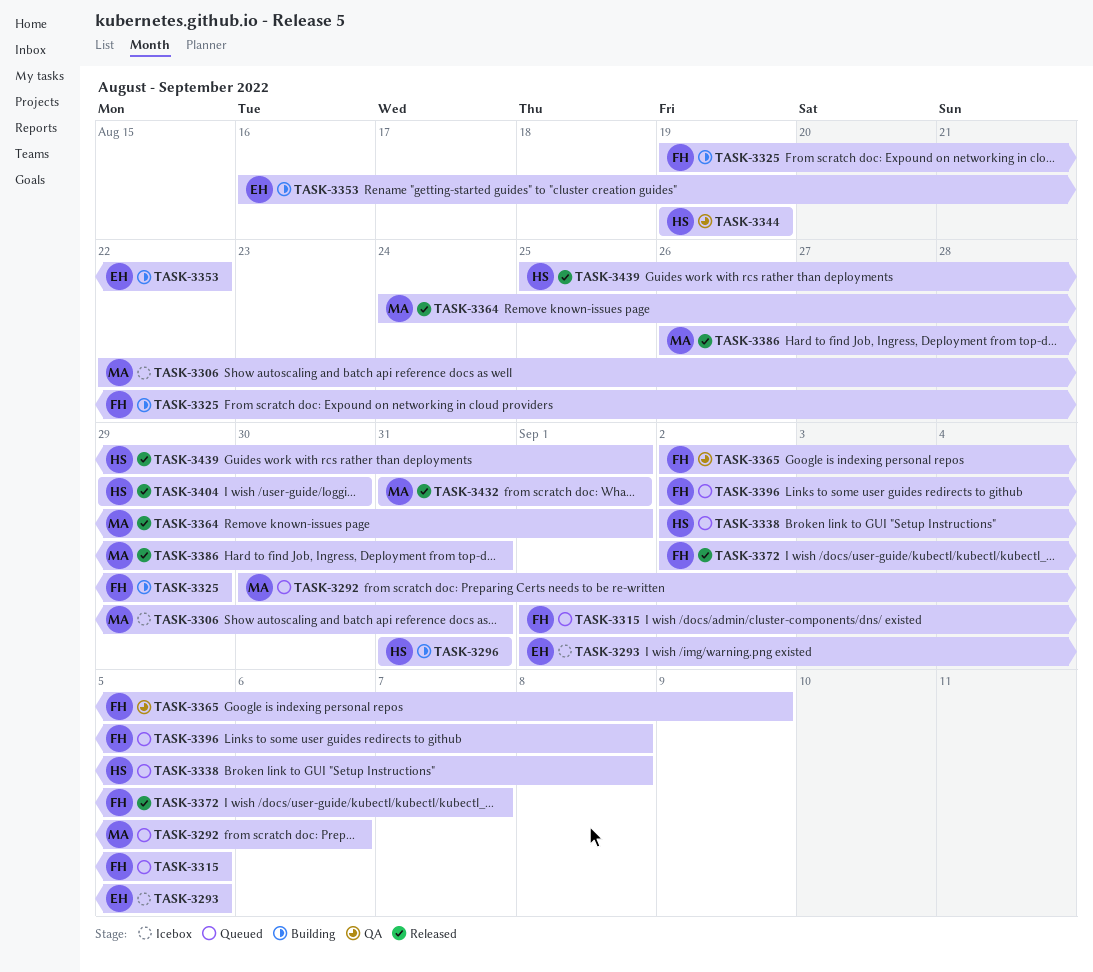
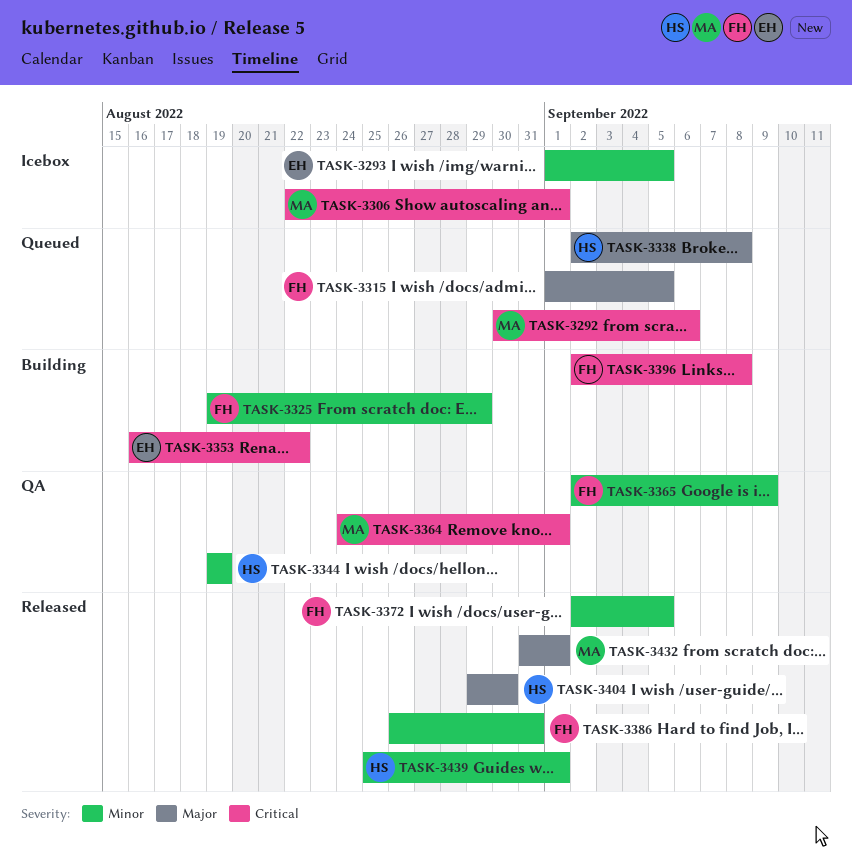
TASK-3296: present -> none
TASK-3306, due: Aug 31 -> Sep 1
TASK-3364, status: Released -> QA
TASK-3372, due: Sep 7 -> Sep 5
TASK-3386, owner: MA -> FH
TASK-3396, status: Queued -> Building

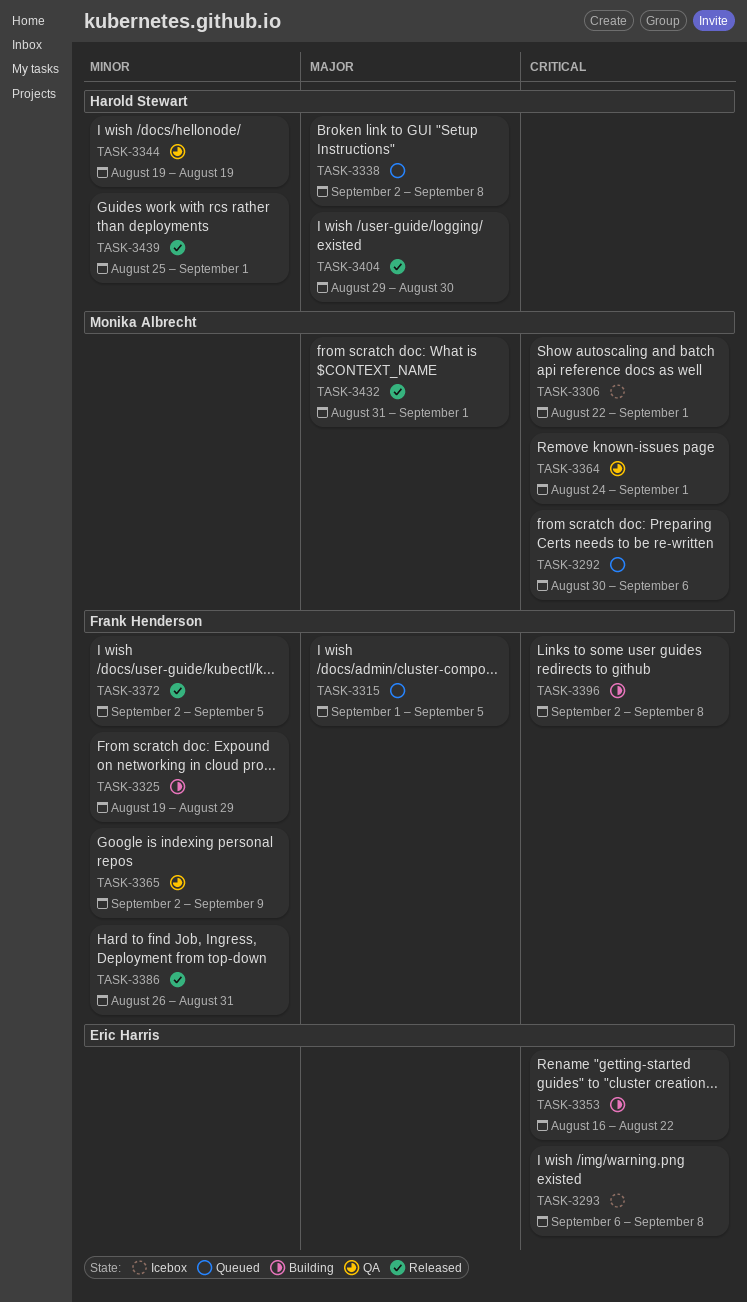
TASK-3293, priority: Minor -> Critical
TASK-3293, start: Sep 1 -> Sep 6
TASK-3293, due: Sep 5 -> Sep 8

